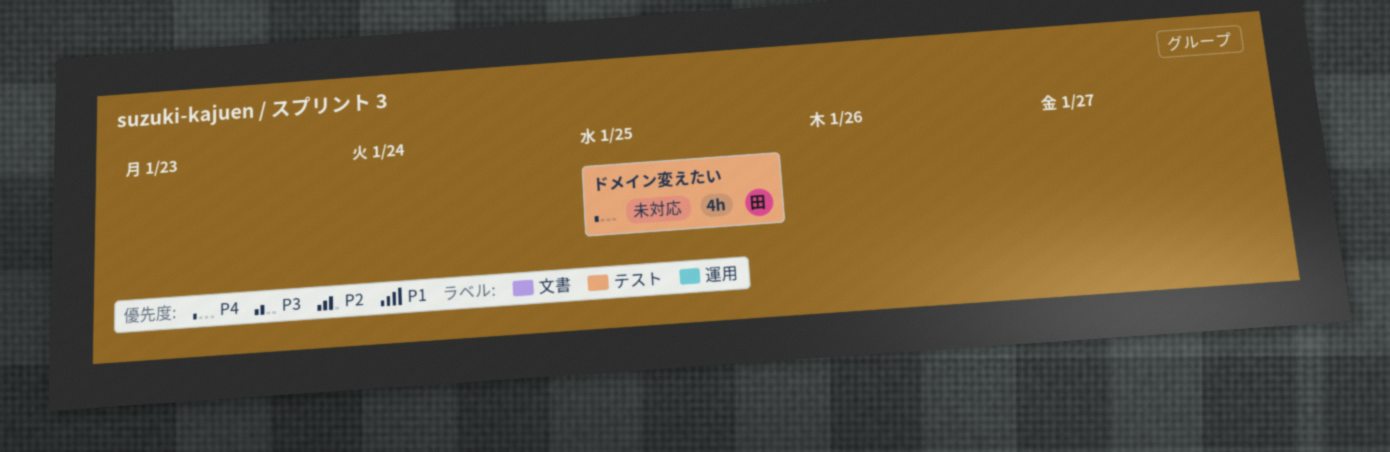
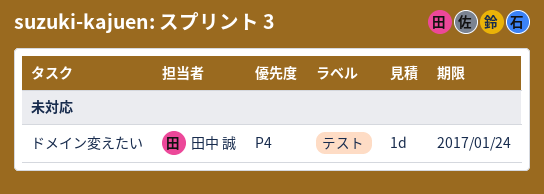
ドメイン変えたい, estimate: 4h -> 1d
ドメイン変えたい, due: Jan 25 -> Jan 24

